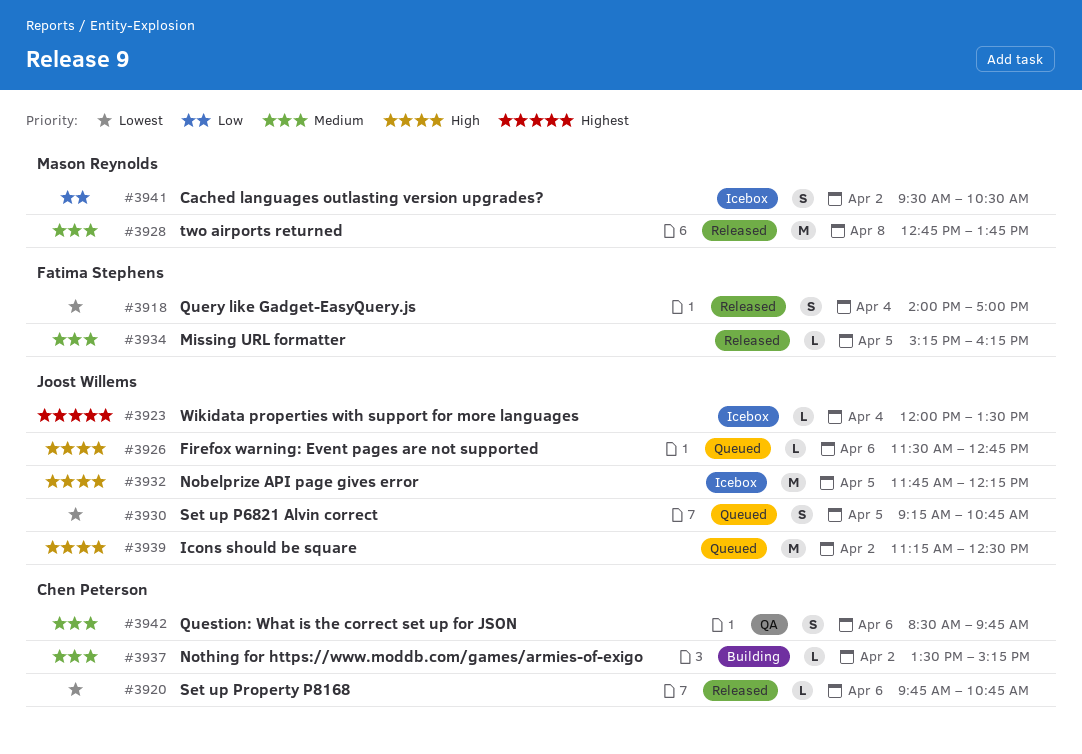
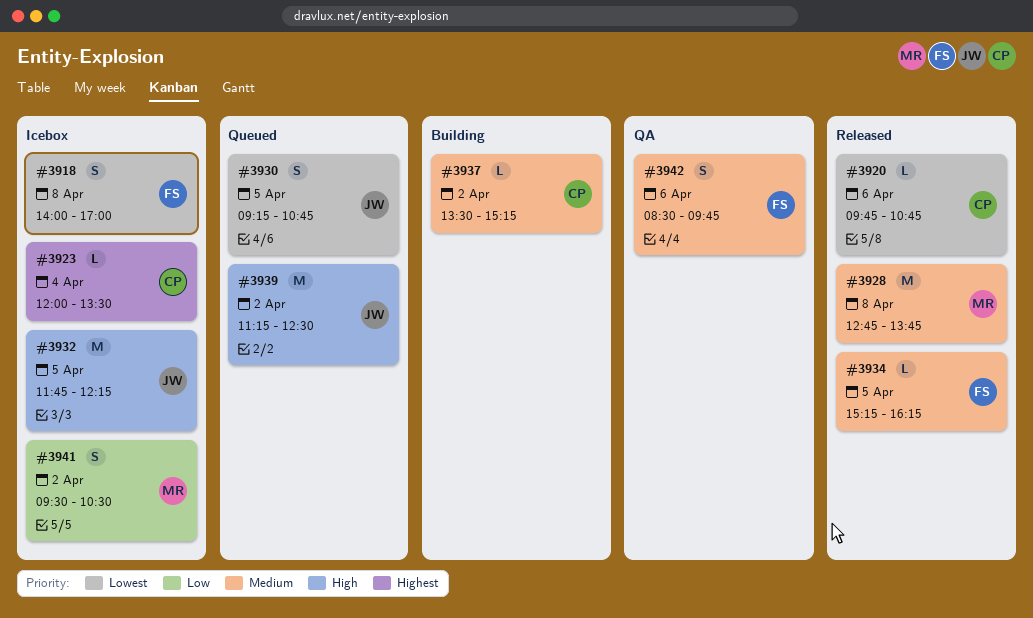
#3918, status: Released -> Icebox
#3918, day: Apr 4 -> Apr 8
#3923, owner: Joost Willems -> Chen Peterson
#3926: present -> none
#3942, owner: Chen Peterson -> Fatima Stephens

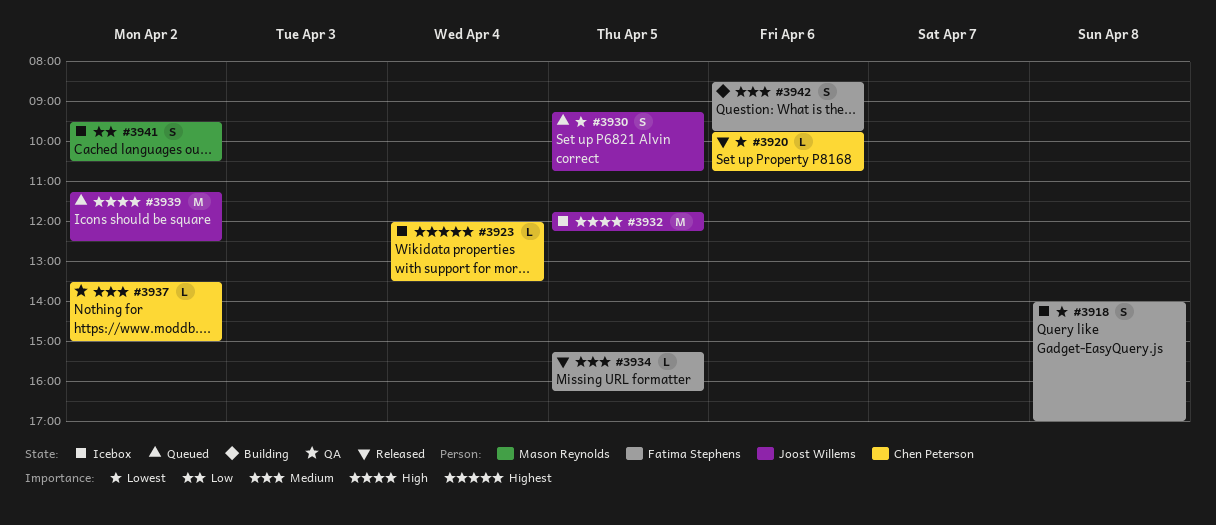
#3928: present -> none
#3937, status: Building -> QA
#3937, ends: 15:15 -> 15:00
#3942, status: QA -> Building

